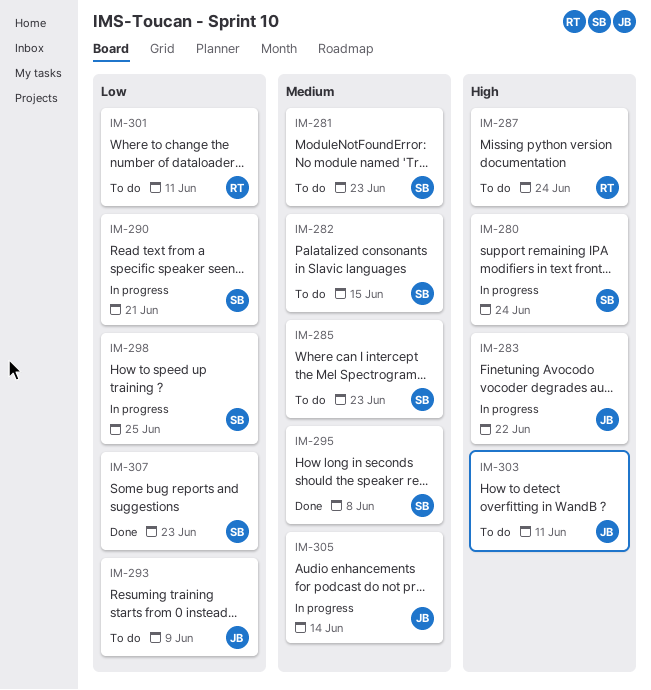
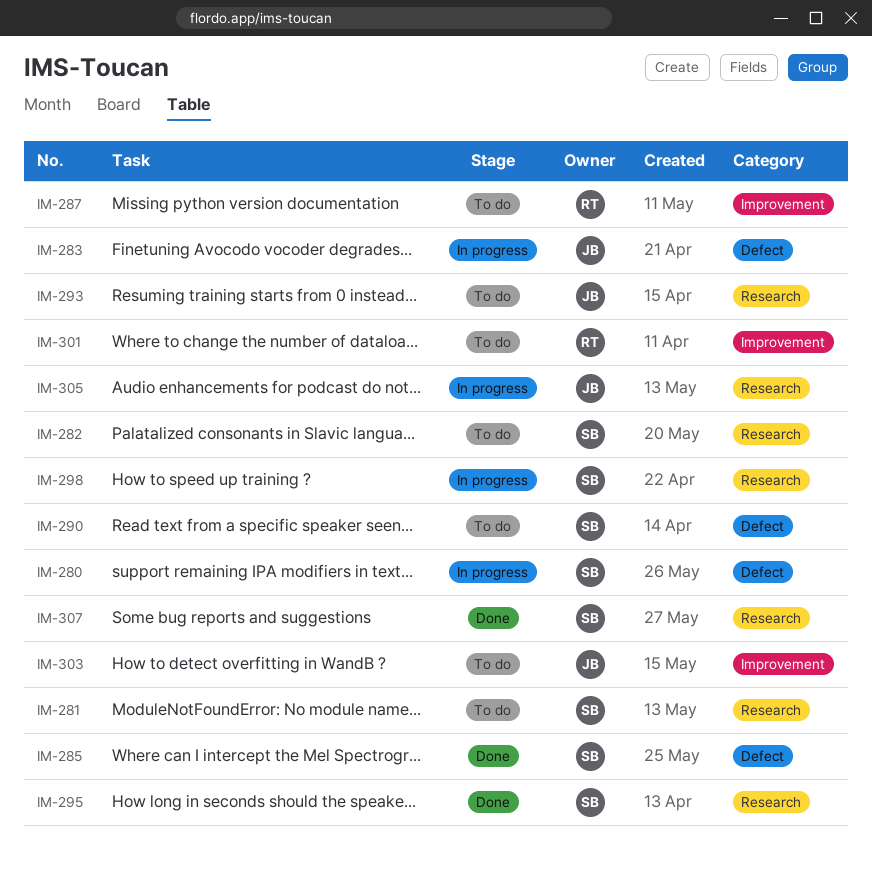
IM-285, status: To do -> Done
IM-290, status: In progress -> To do

